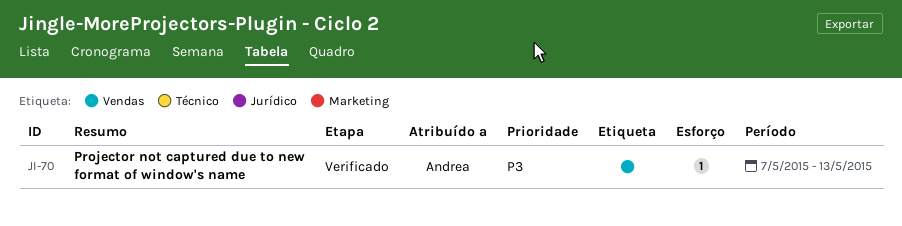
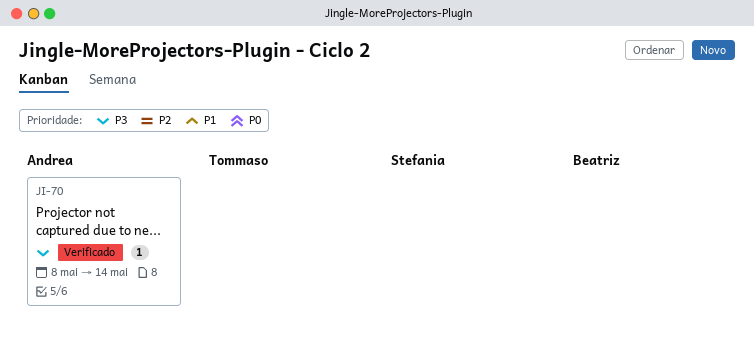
JI-70, start: May 7 -> May 8
JI-70, due: May 13 -> May 14

